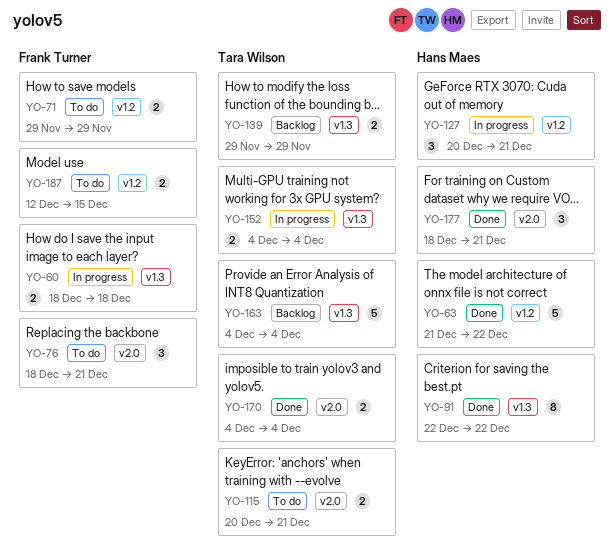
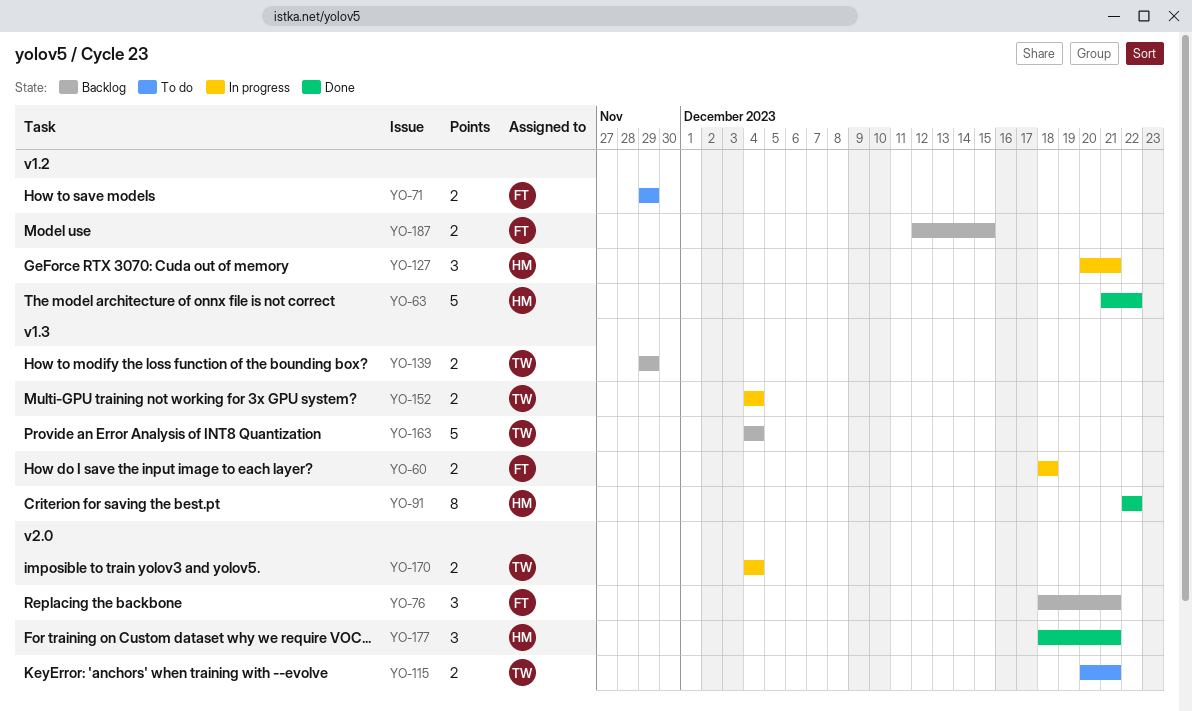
YO-76, status: To do -> Backlog
YO-170, status: Done -> In progress
YO-187, status: To do -> Backlog

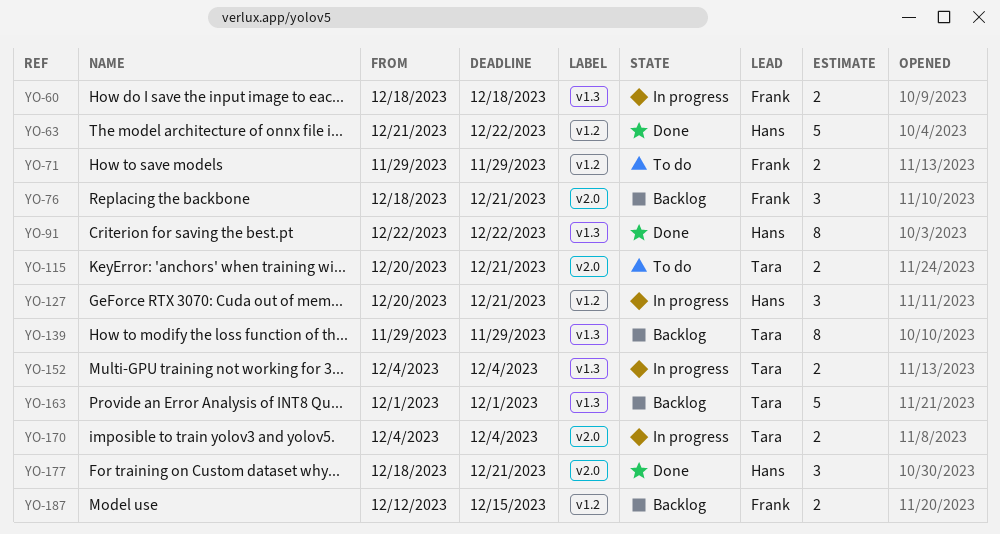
YO-139, estimate: 2 -> 8
YO-163, start: Dec 4 -> Dec 1
YO-163, due: Dec 4 -> Dec 1

